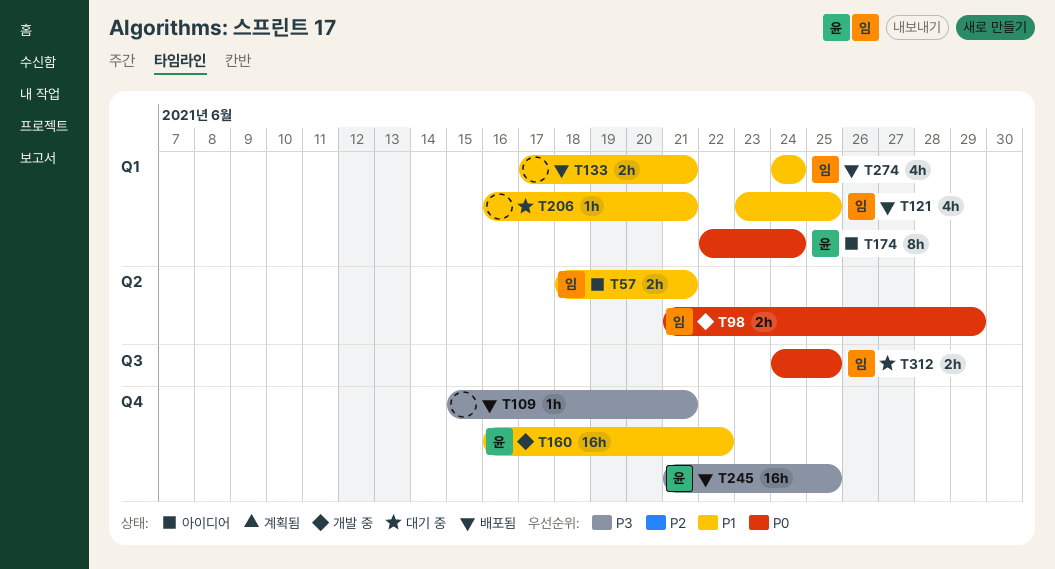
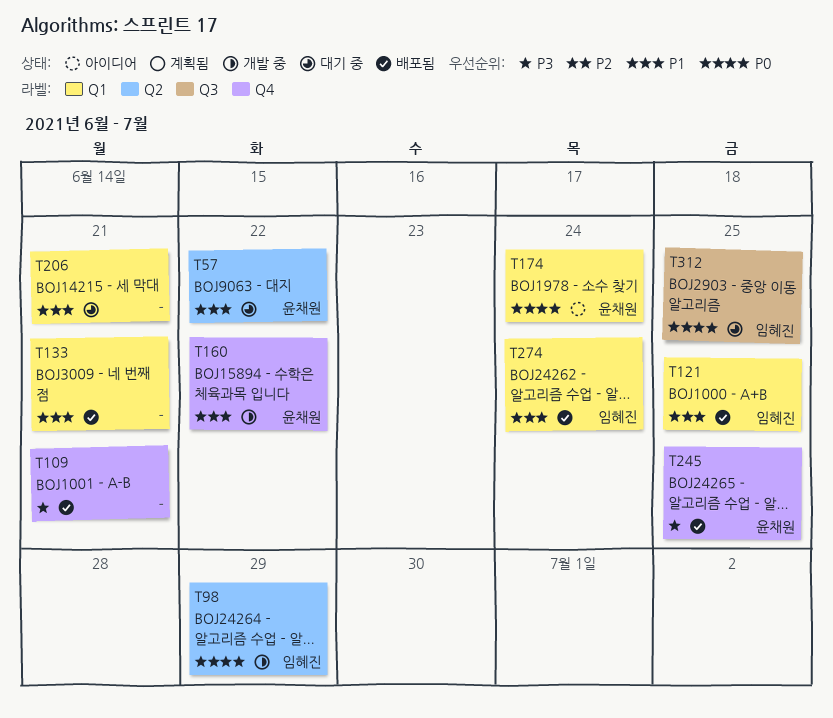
T57, status: 아이디어 -> 대기 중
T57, owner: 임혜진 -> 윤채원
T57, due: Jun 21 -> Jun 22

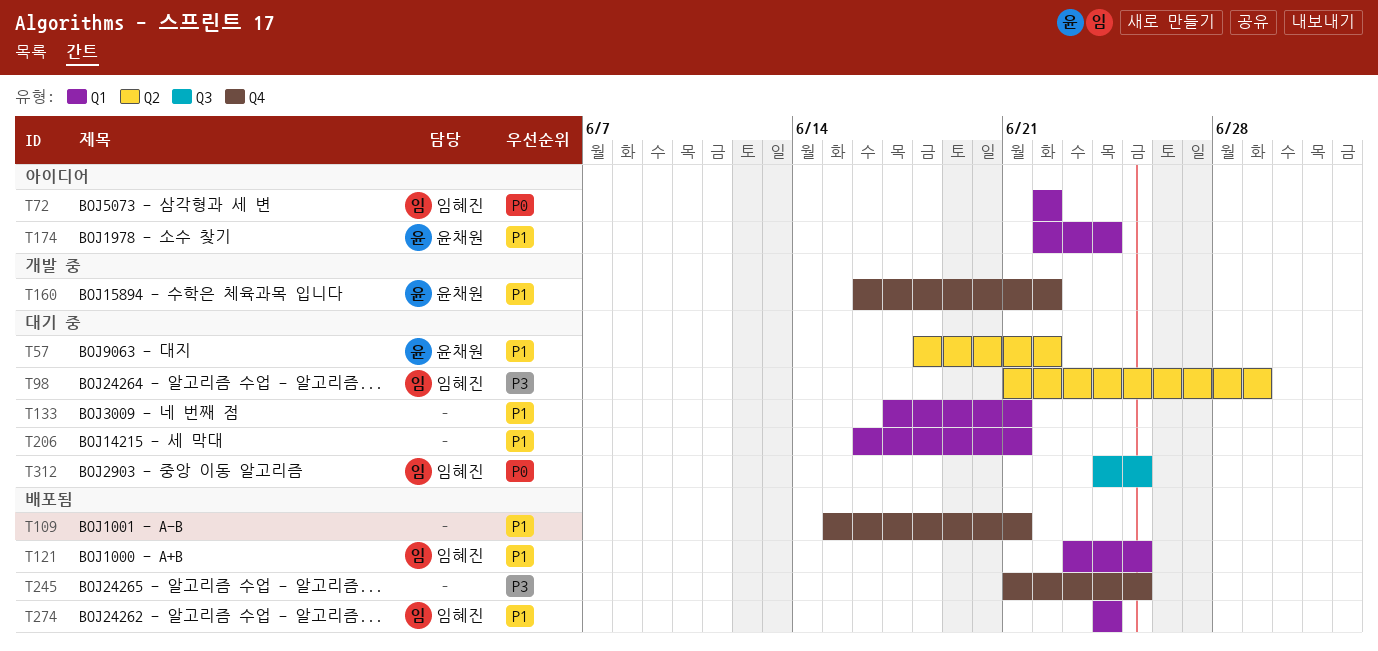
T72: none -> present
T98, status: 개발 중 -> 대기 중
T98, priority: P0 -> P3
T109, priority: P3 -> P1
T133, status: 배포됨 -> 대기 중
T174, priority: P0 -> P1
T245, owner: 윤채원 -> none

